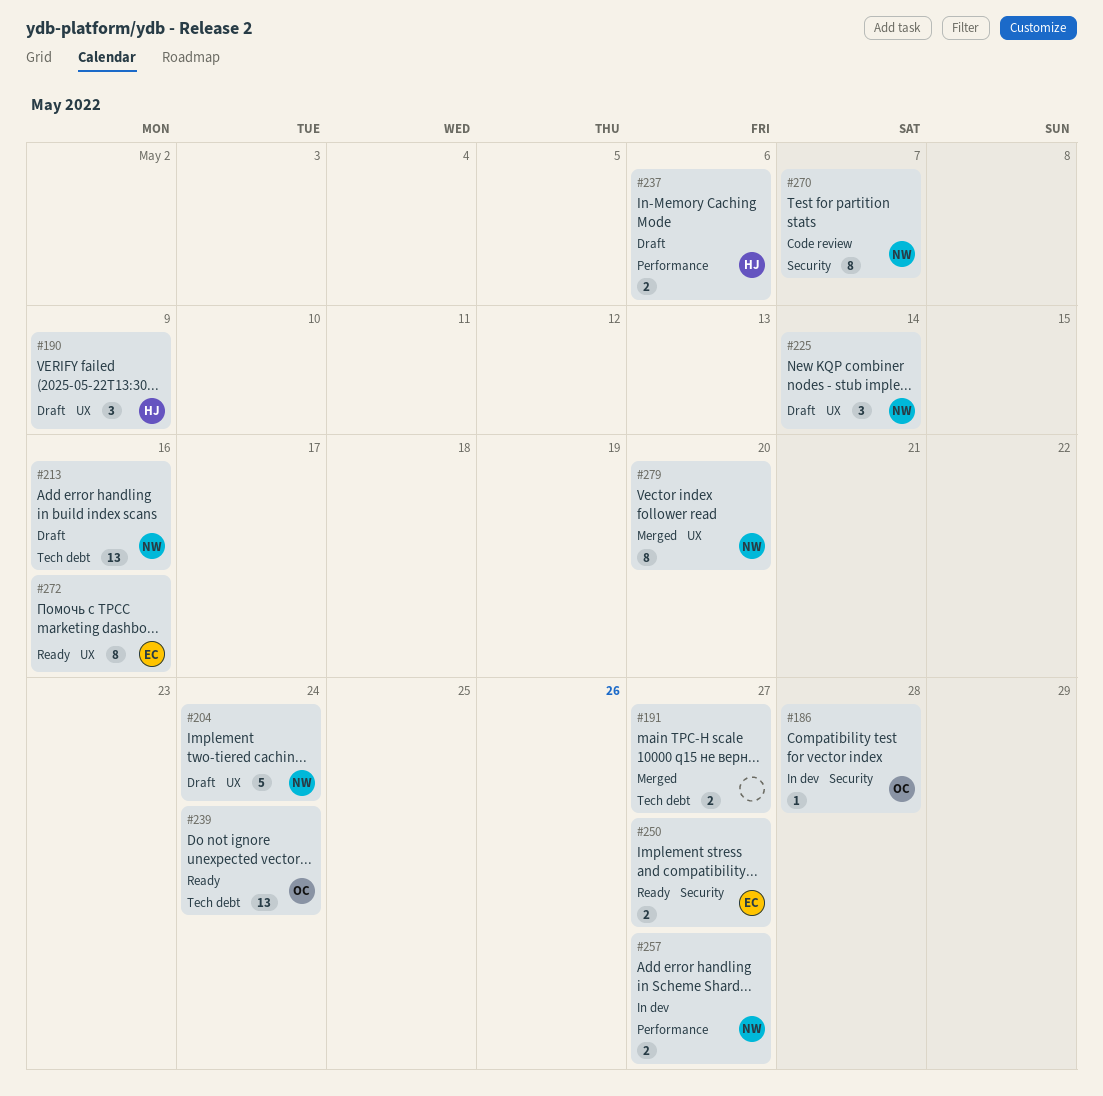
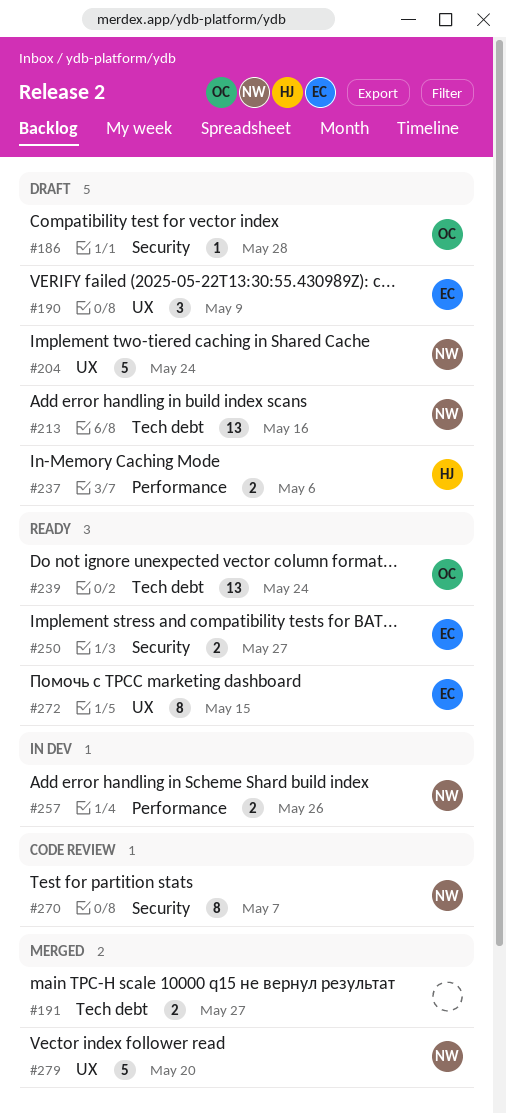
#186, status: In dev -> Draft
#190, owner: HJ -> EC
#225: present -> none
#257, due: May 27 -> May 26
#272, due: May 16 -> May 15
#279, estimate: 8 -> 5

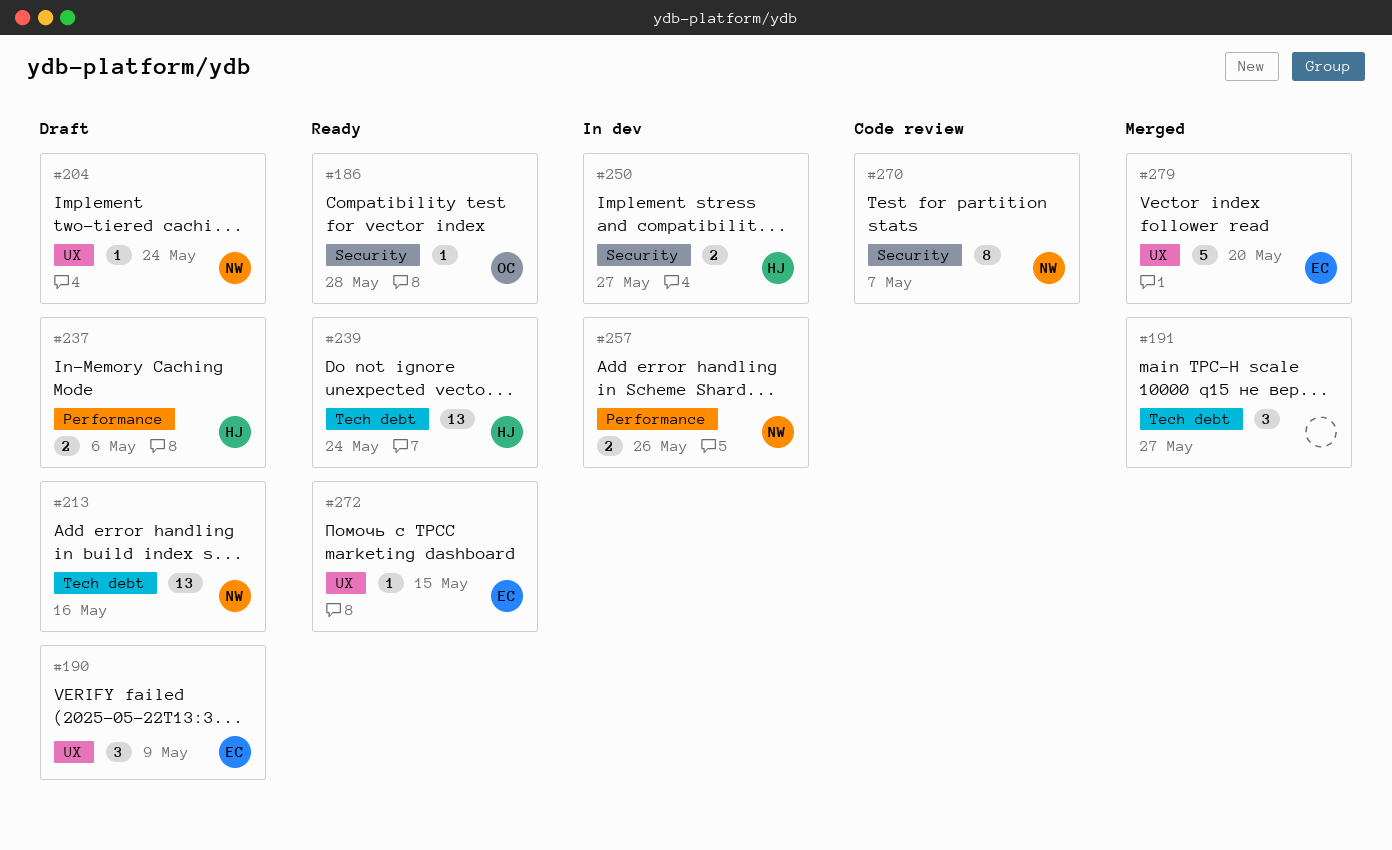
#186, status: Draft -> Ready
#191, estimate: 2 -> 3
#204, estimate: 5 -> 1
#239, owner: OC -> HJ
#250, status: Ready -> In dev
#250, owner: EC -> HJ
#272, estimate: 8 -> 1
#279, owner: NW -> EC

